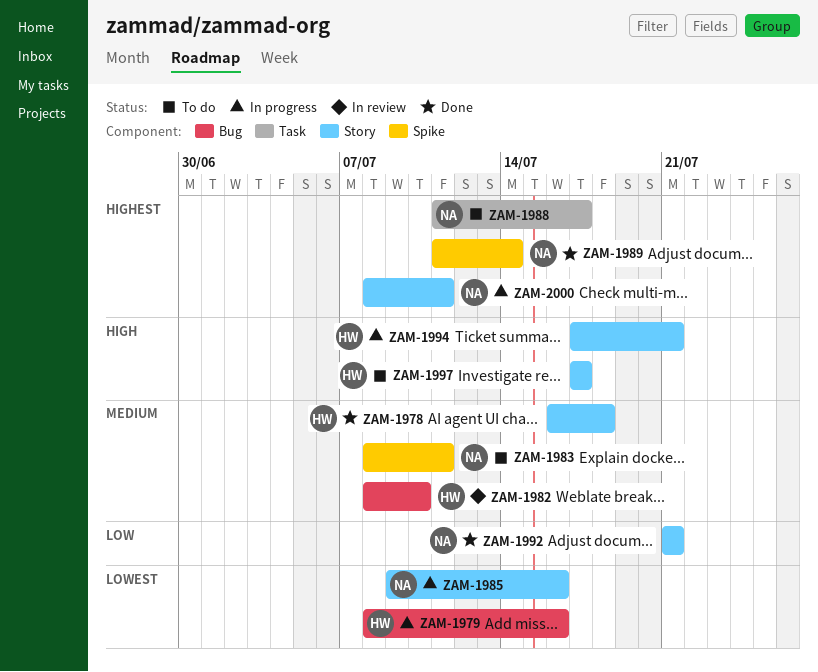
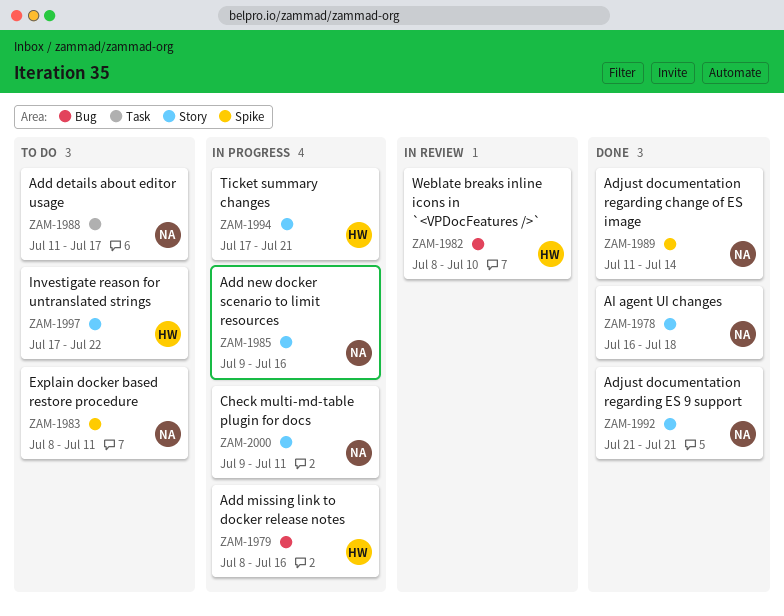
ZAM-1978, owner: HW -> NA
ZAM-1997, due: Jul 17 -> Jul 22
ZAM-2000, start: Jul 8 -> Jul 9

